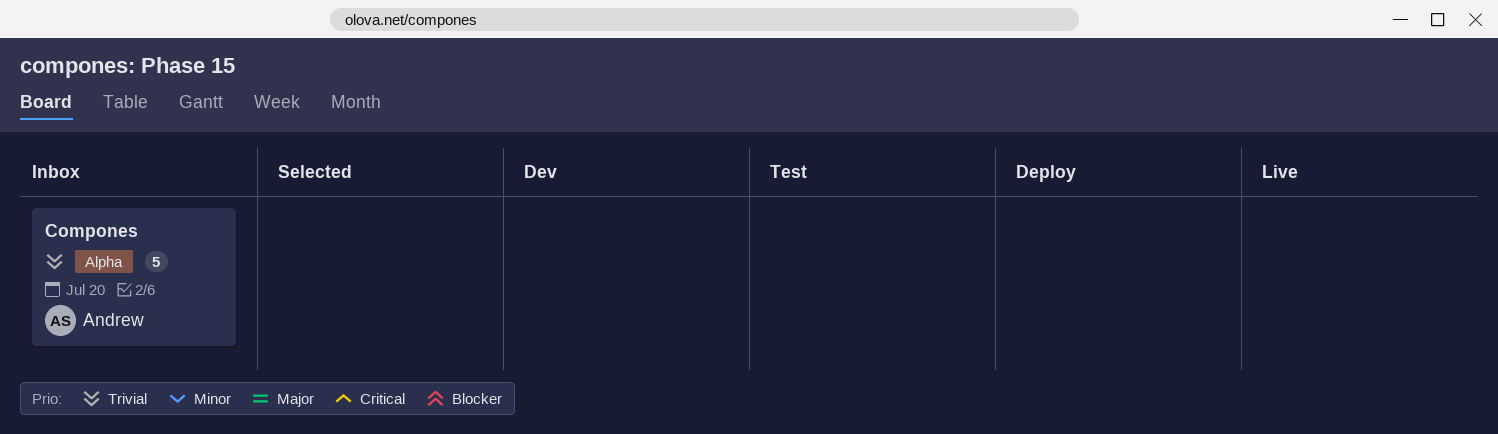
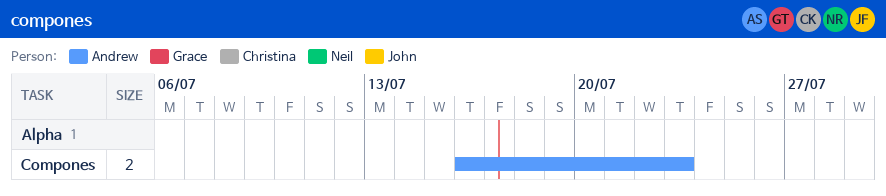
Compones, estimate: 5 -> 2
Compones, due: Jul 20 -> Jul 23

